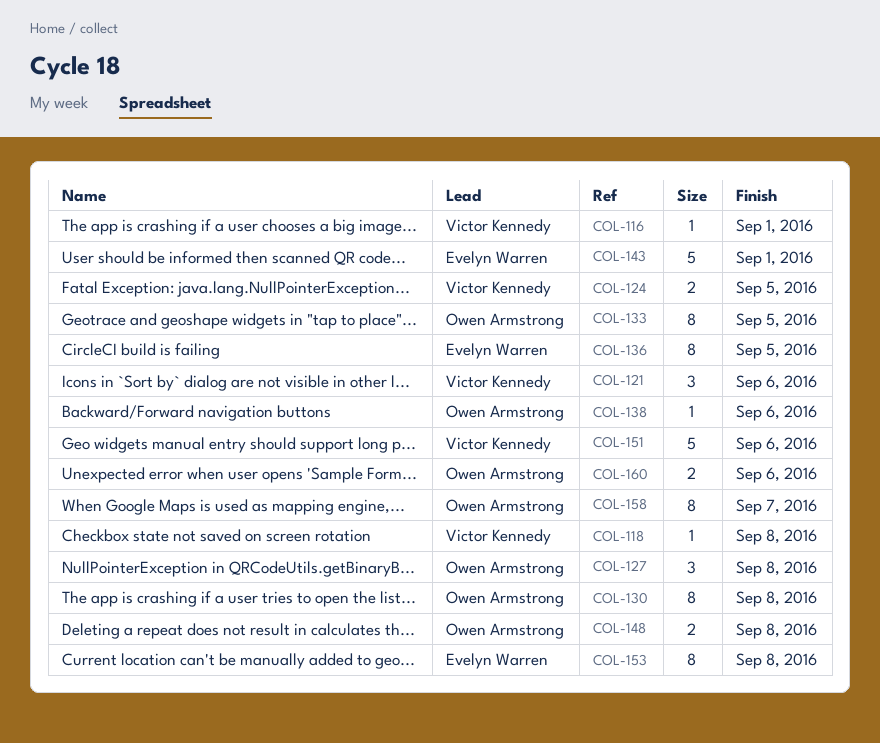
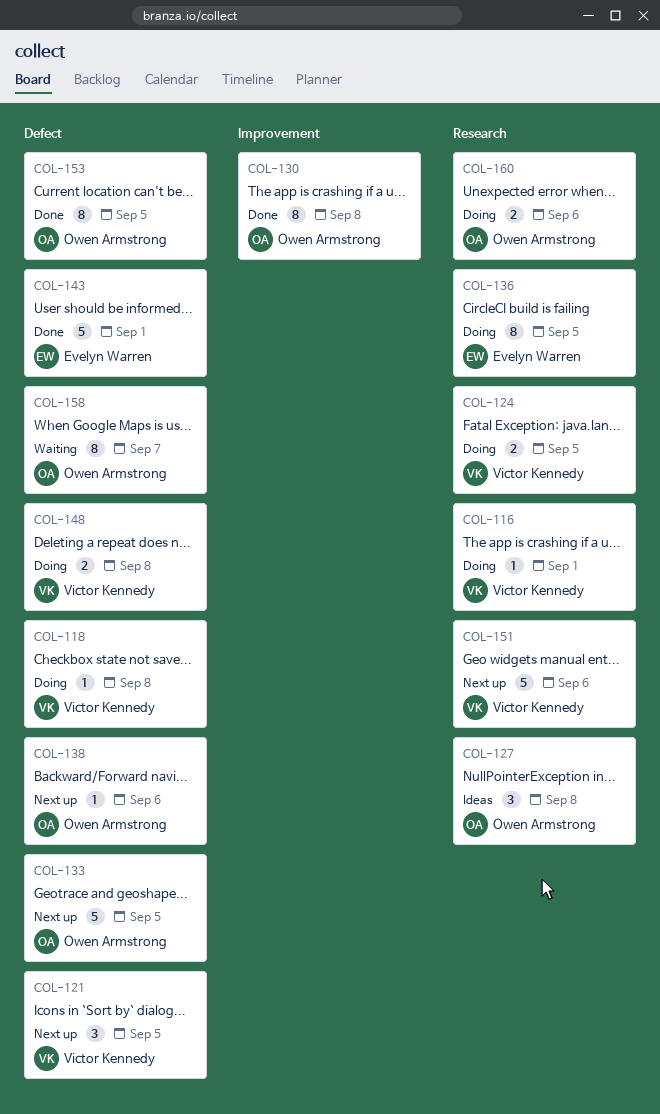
COL-121, due: Sep 6 -> Sep 5
COL-133, estimate: 8 -> 5
COL-148, owner: Owen Armstrong -> Victor Kennedy
COL-153, owner: Evelyn Warren -> Owen Armstrong
COL-153, due: Sep 8 -> Sep 5

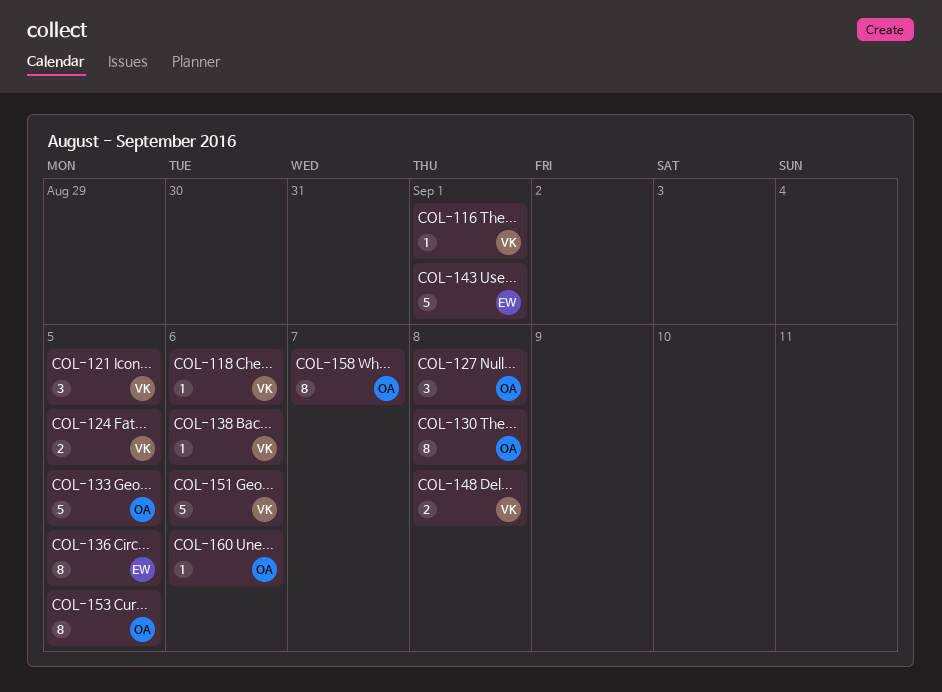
COL-118, due: Sep 8 -> Sep 6
COL-138, owner: Owen Armstrong -> Victor Kennedy
COL-160, estimate: 2 -> 1

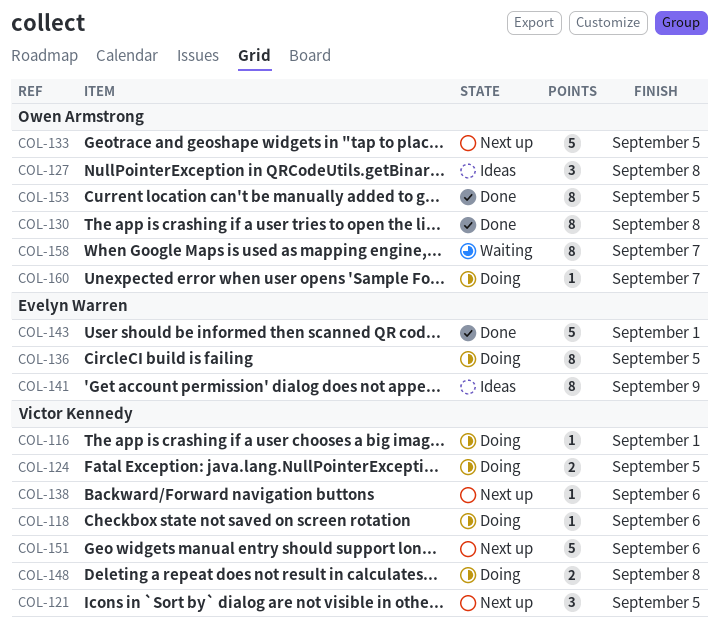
COL-141: none -> present
COL-160, due: Sep 6 -> Sep 7

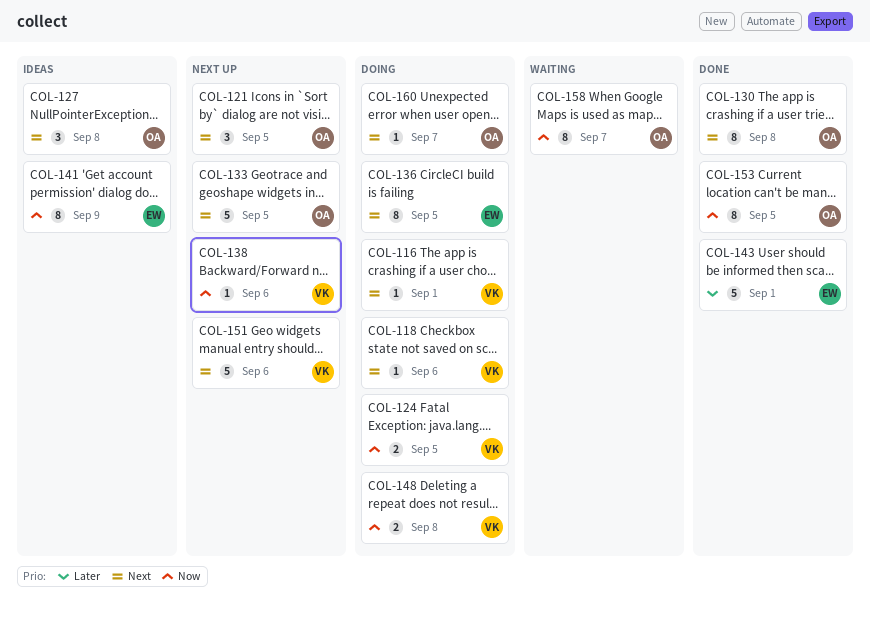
COL-121, owner: Victor Kennedy -> Owen Armstrong

